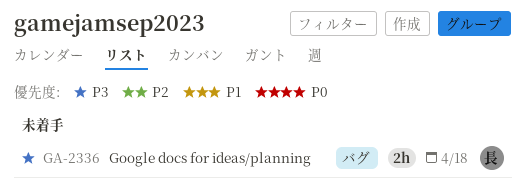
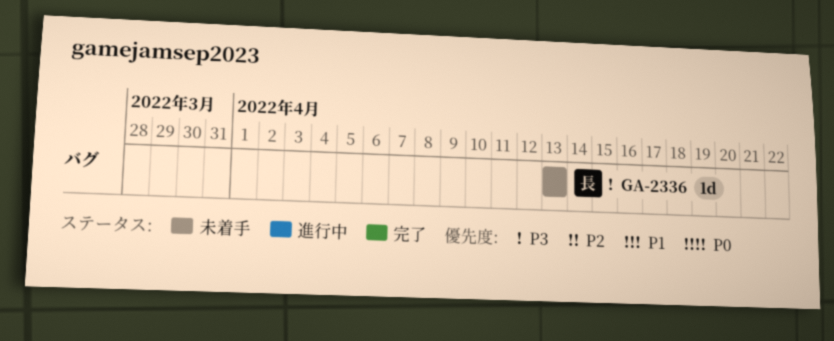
GA-2336, estimate: 2h -> 1d
GA-2336, due: Apr 18 -> Apr 13

